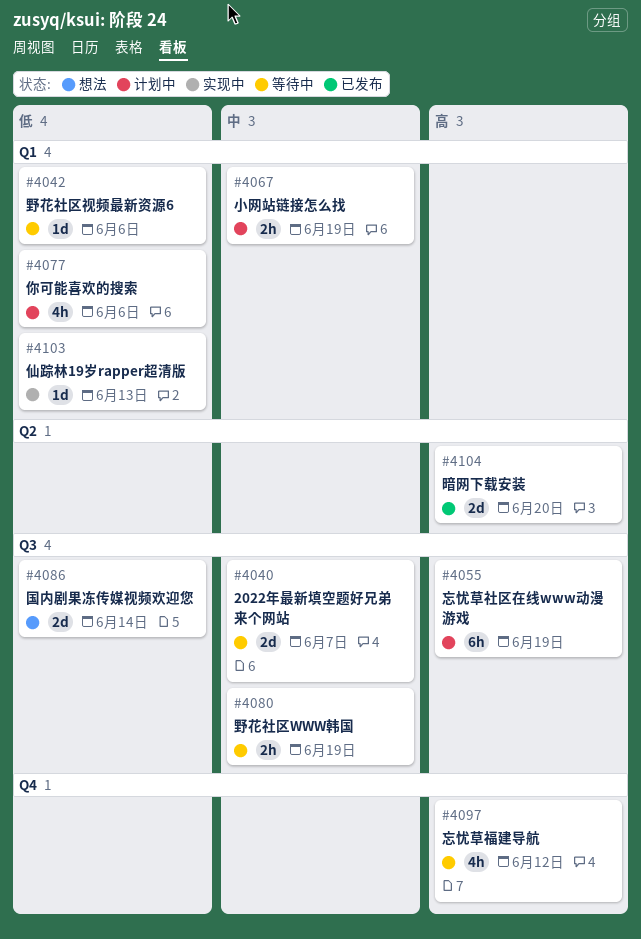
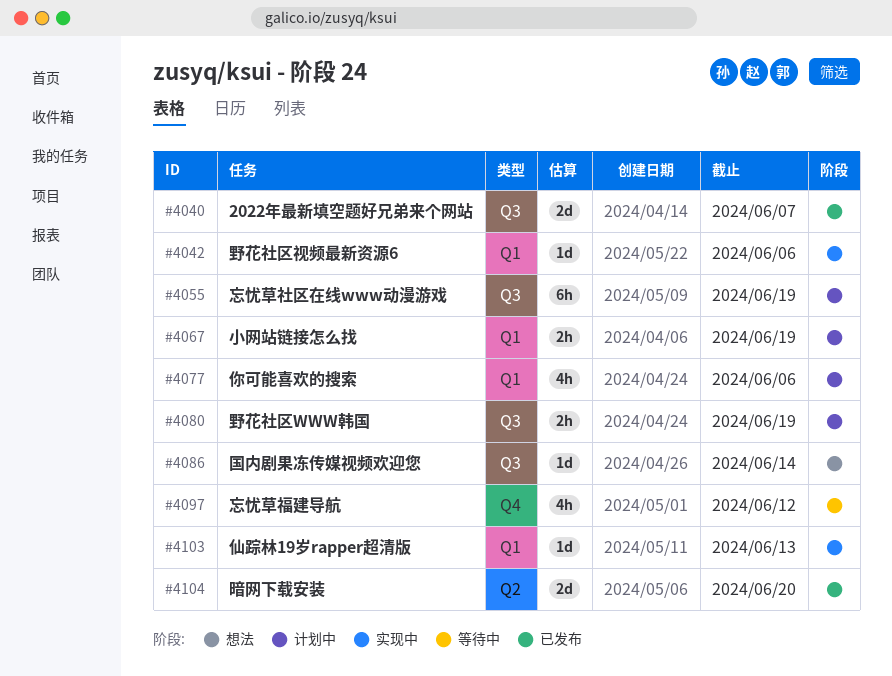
#4040, status: 等待中 -> 已发布
#4042, status: 等待中 -> 实现中
#4080, status: 等待中 -> 计划中
#4086, estimate: 2d -> 1d

